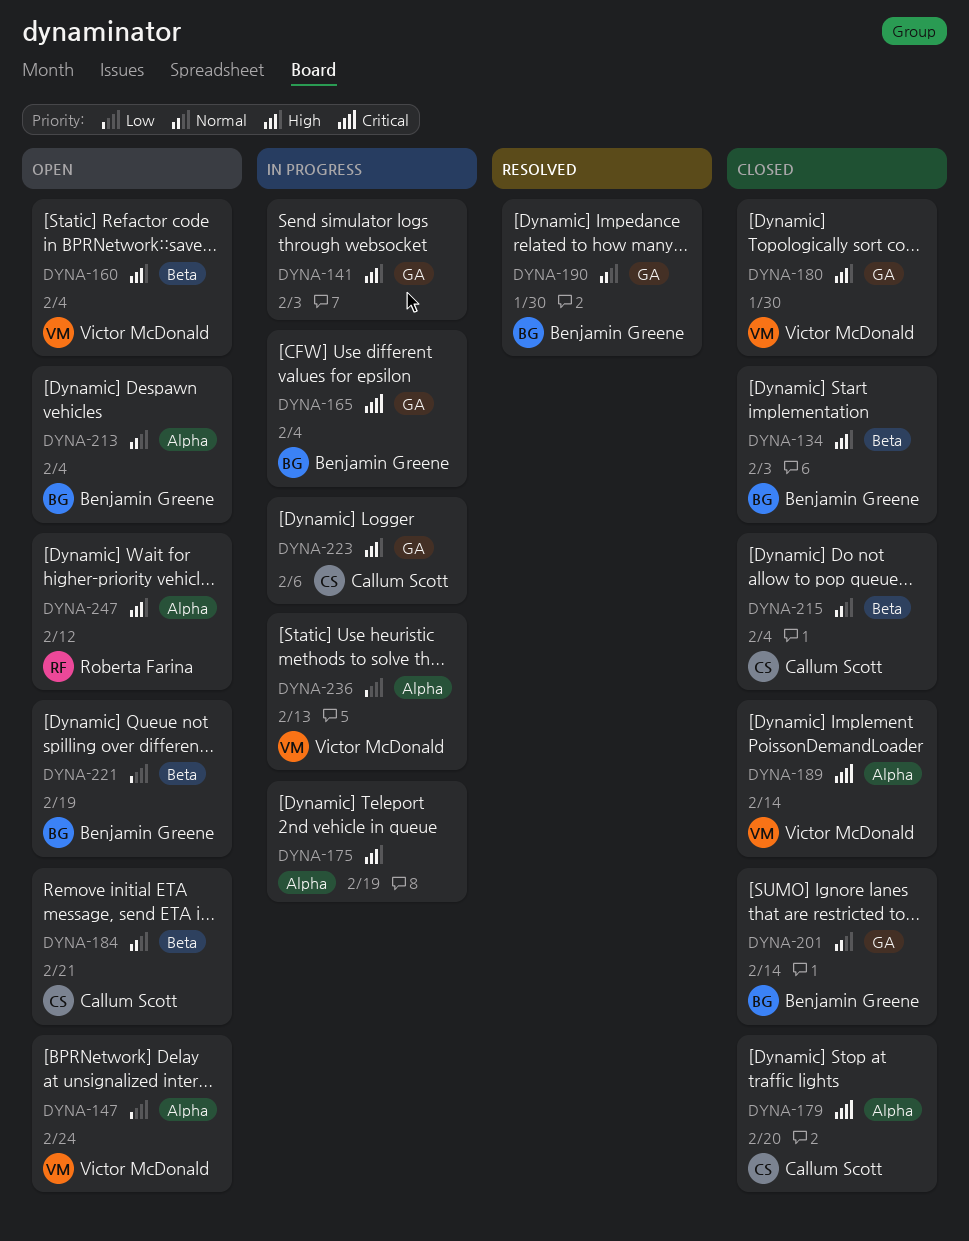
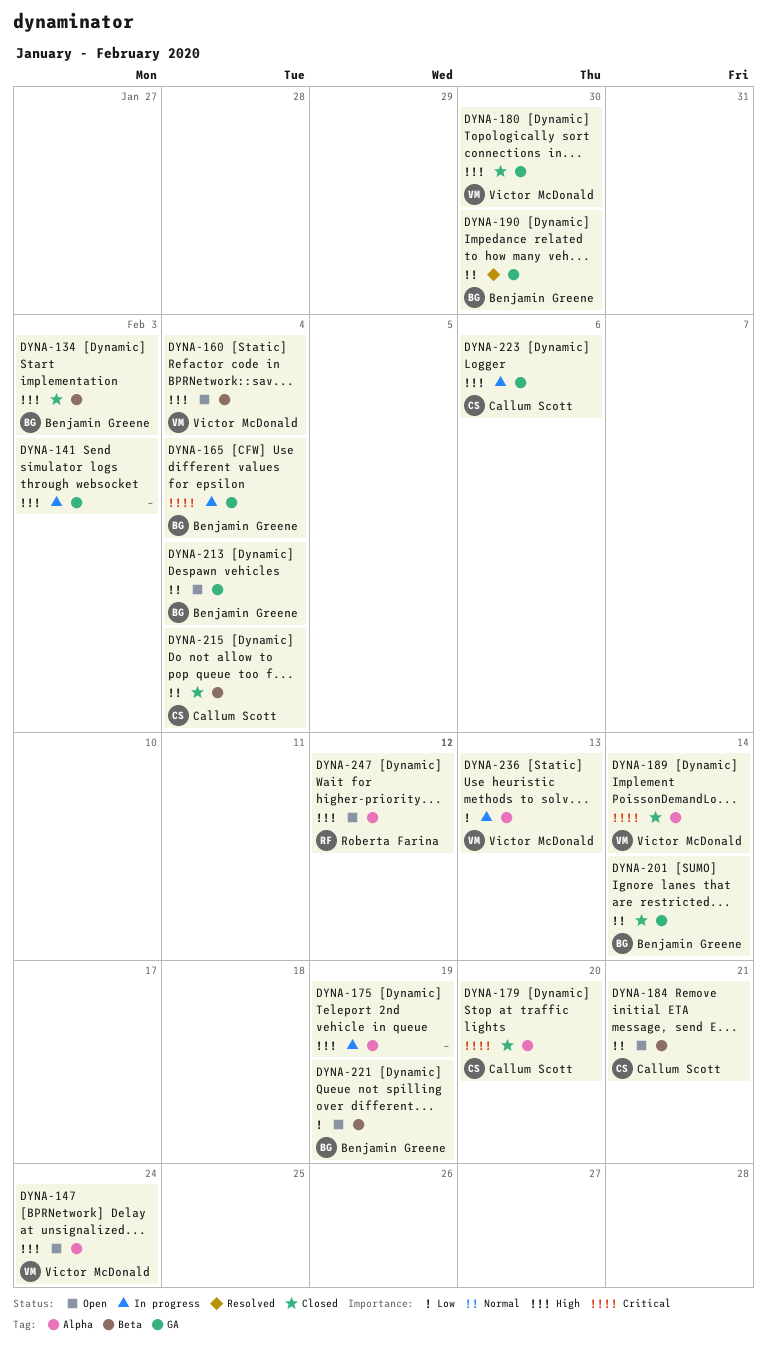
DYNA-147, priority: Low -> High
DYNA-213, label: Alpha -> GA

